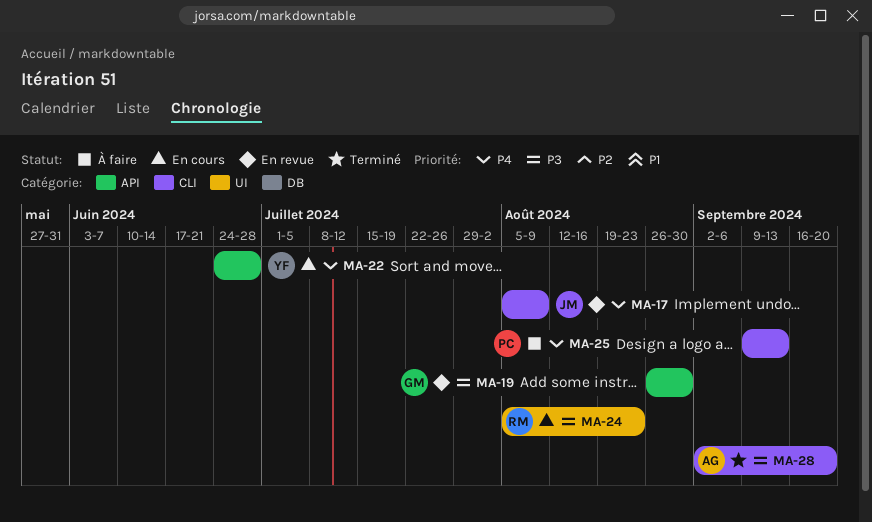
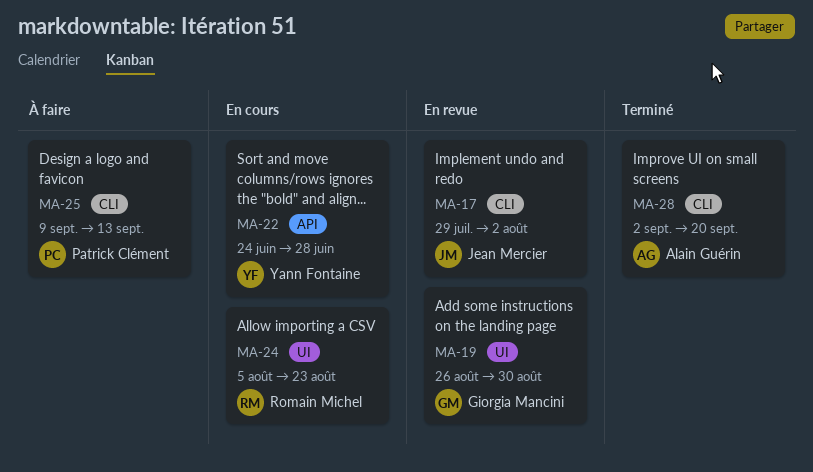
MA-17, start: Aug 5 -> Jul 29
MA-17, due: Aug 9 -> Aug 2
MA-19, label: API -> UI

